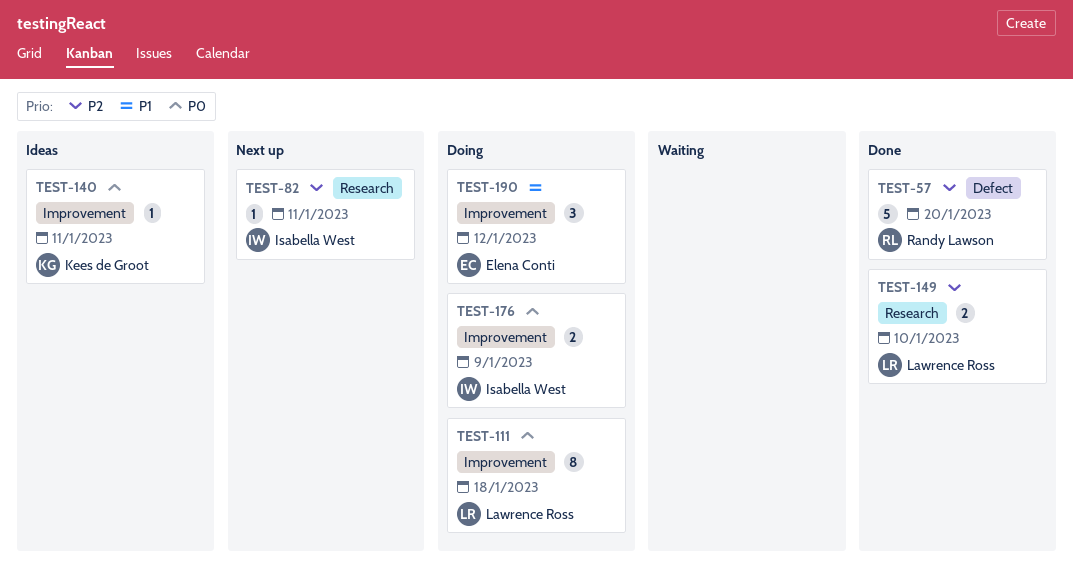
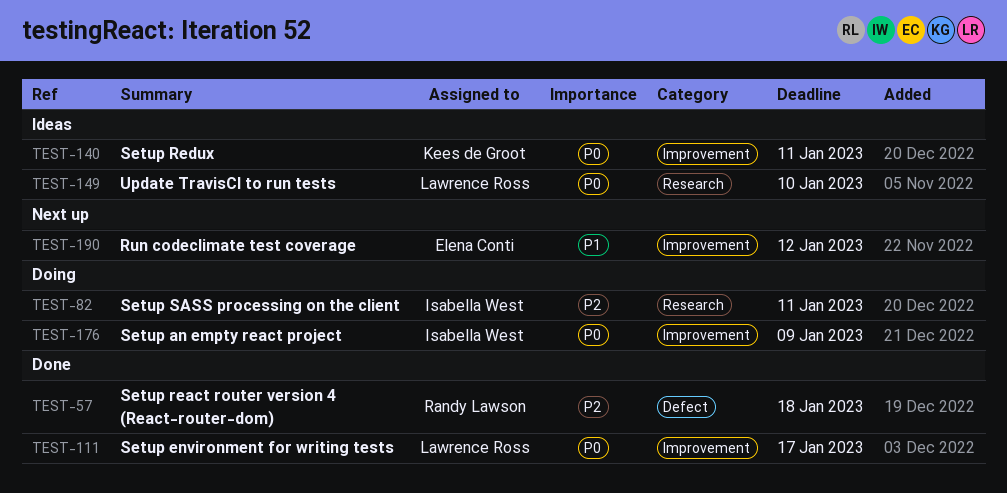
TEST-57, due: Jan 20 -> Jan 18
TEST-82, status: Next up -> Doing
TEST-111, status: Doing -> Done
TEST-111, due: Jan 18 -> Jan 17
TEST-149, status: Done -> Ideas
TEST-149, priority: P2 -> P0
TEST-190, status: Doing -> Next up

